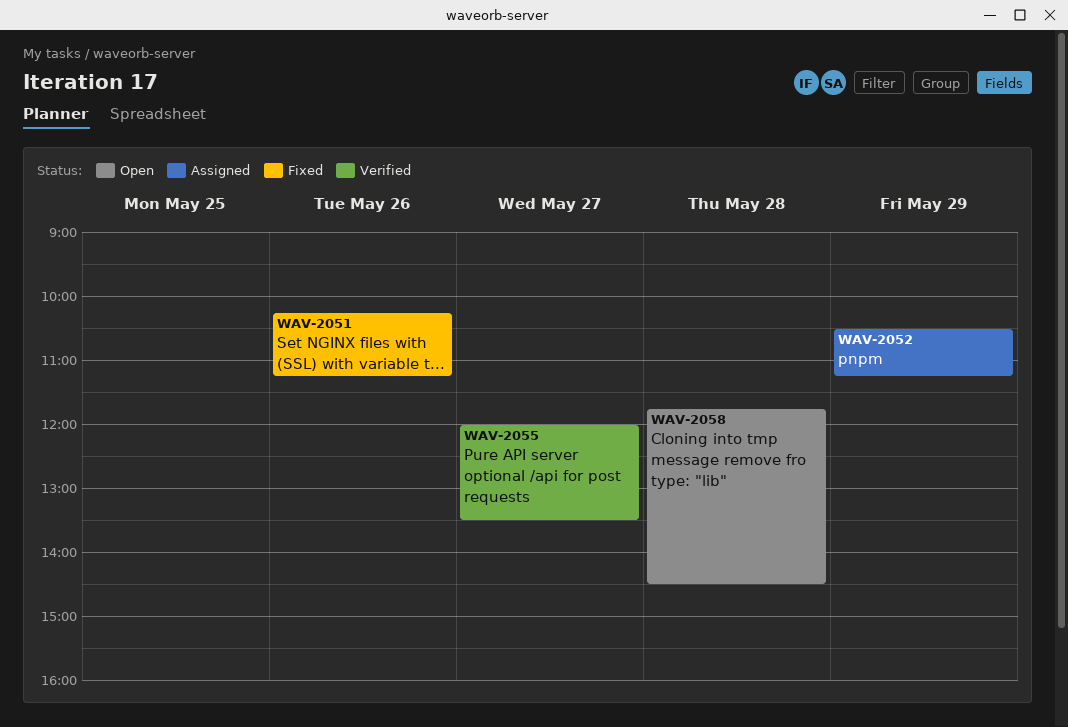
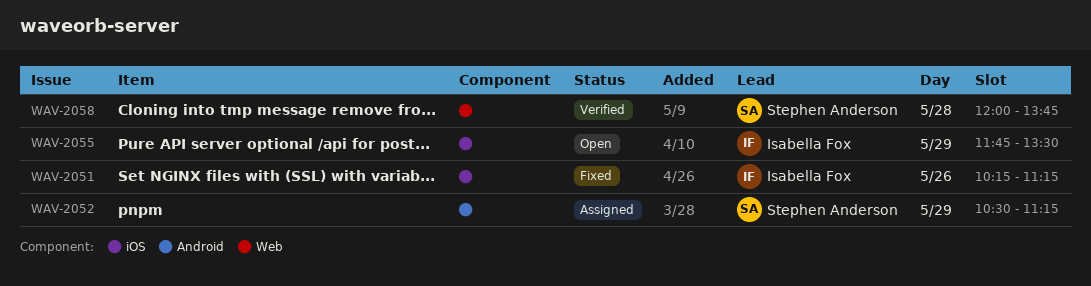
WAV-2055, status: Verified -> Open
WAV-2055, day: May 27 -> May 29
WAV-2055, begins: 12:00 -> 11:45
WAV-2058, status: Open -> Verified
WAV-2058, begins: 11:45 -> 12:00
WAV-2058, ends: 14:30 -> 13:45

